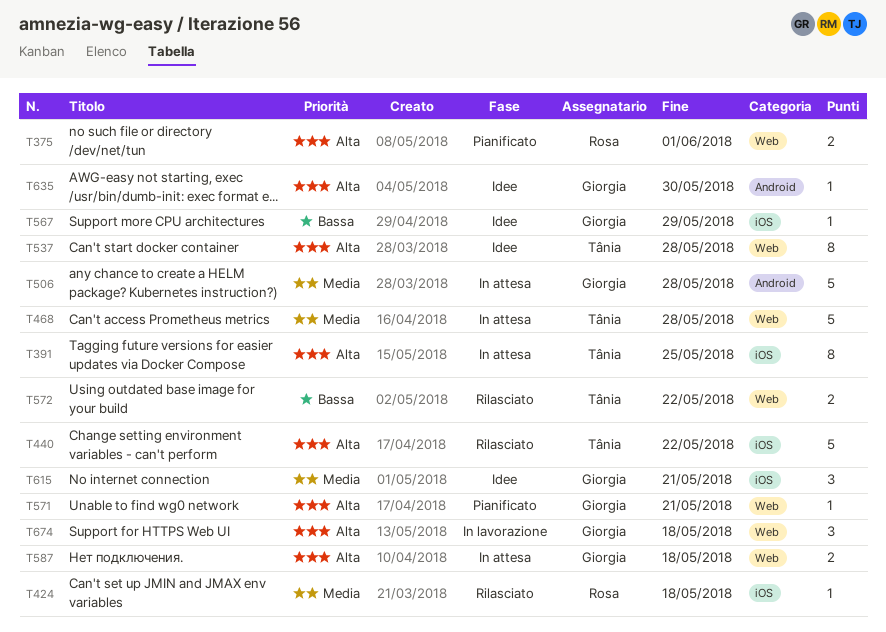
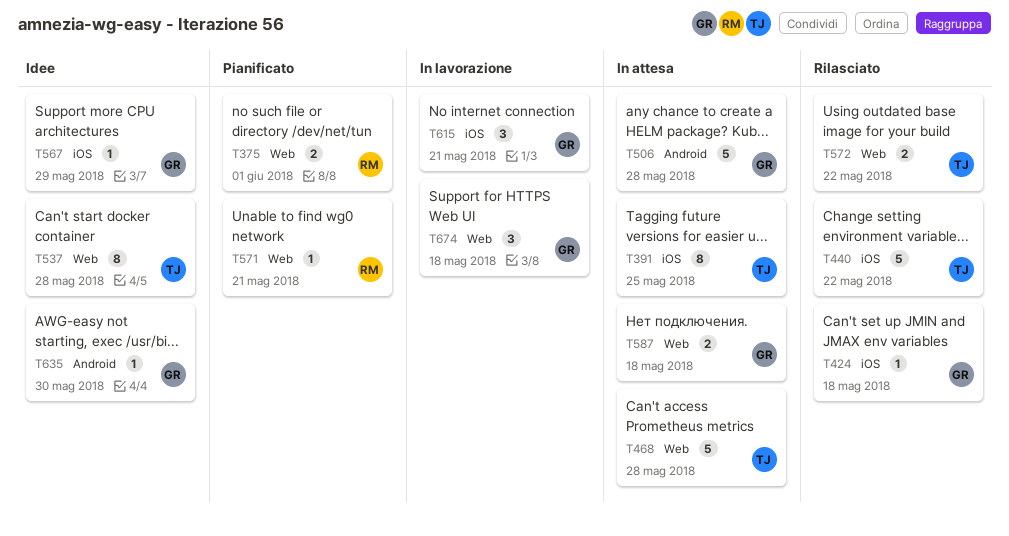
T424, owner: Rosa -> Giorgia
T571, owner: Giorgia -> Rosa
T615, status: Idee -> In lavorazione

